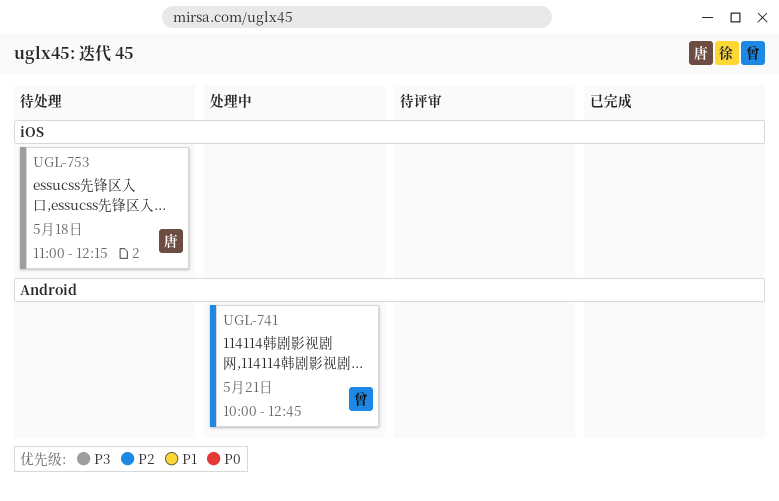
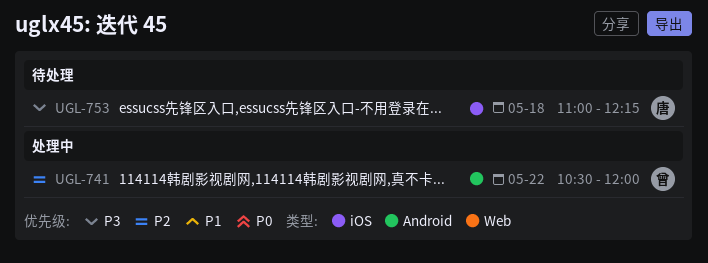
UGL-741, day: May 21 -> May 22
UGL-741, begins: 10:00 -> 10:30
UGL-741, ends: 12:45 -> 12:00

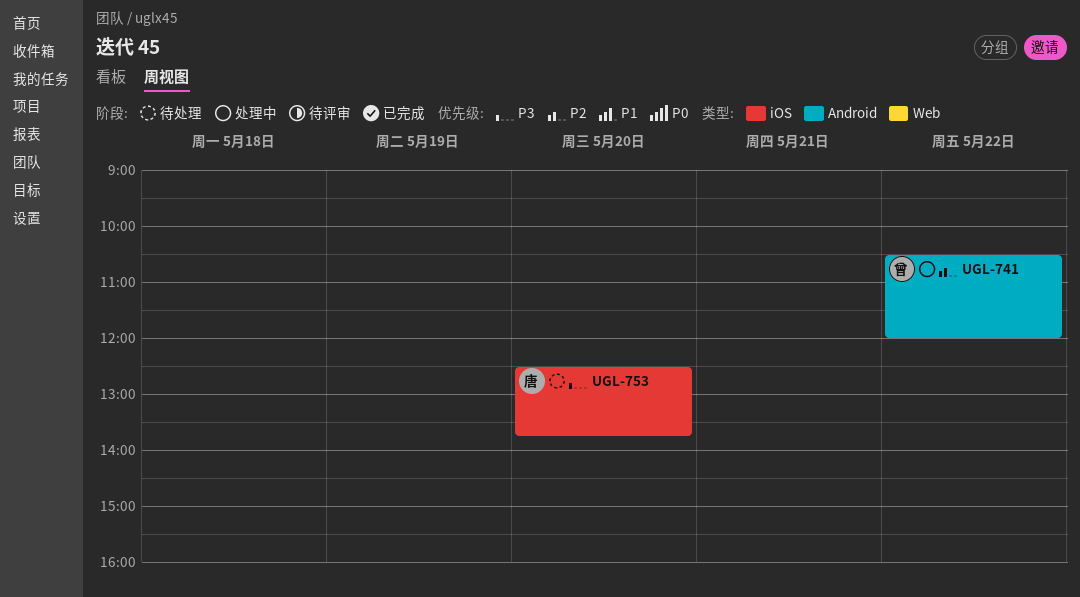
UGL-753, day: May 18 -> May 20
UGL-753, begins: 11:00 -> 12:30
UGL-753, ends: 12:15 -> 13:45

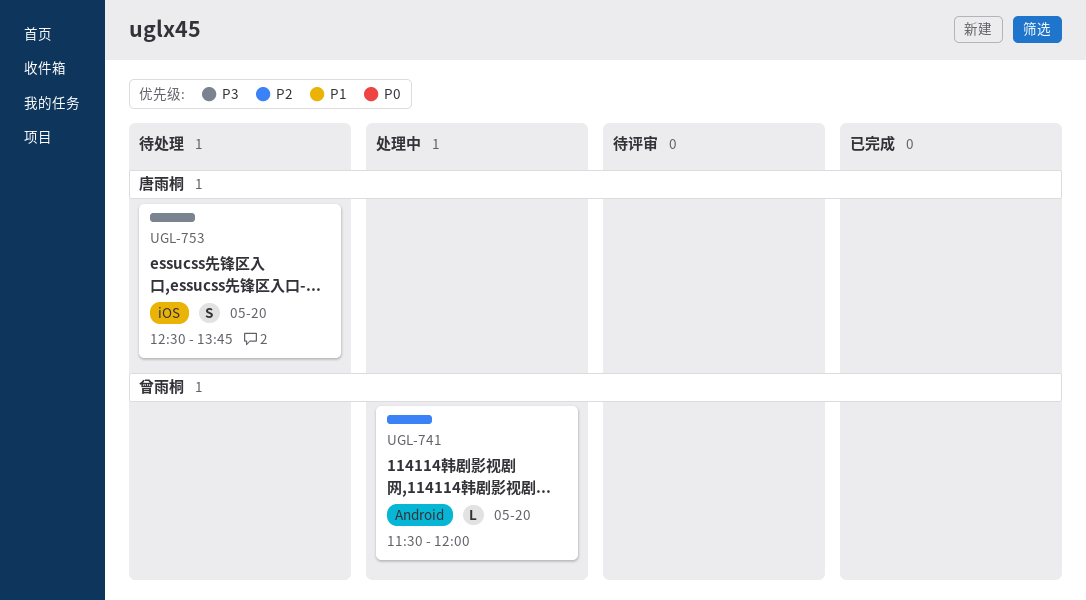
UGL-741, day: May 22 -> May 20
UGL-741, begins: 10:30 -> 11:30

